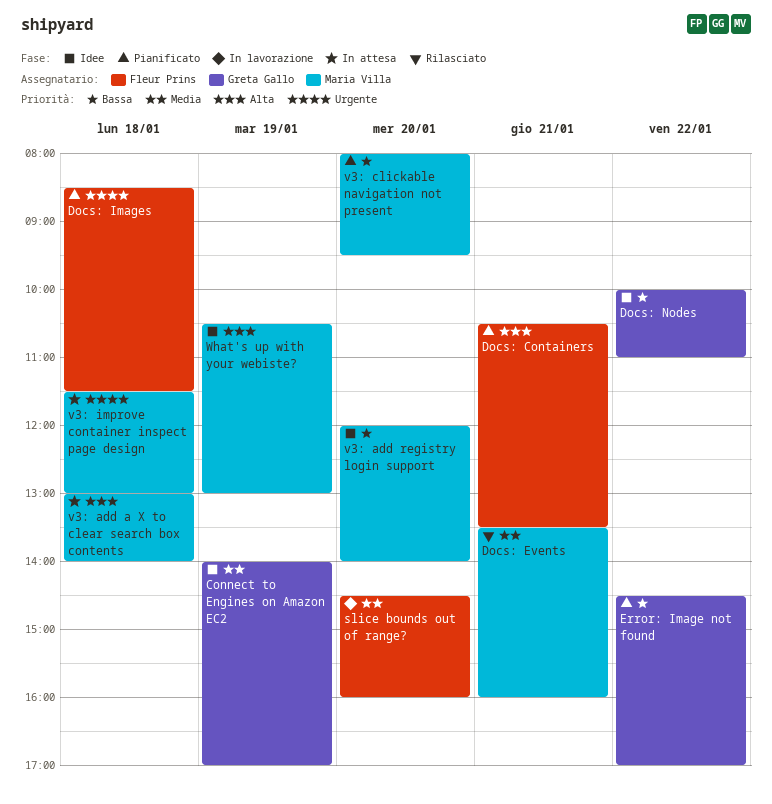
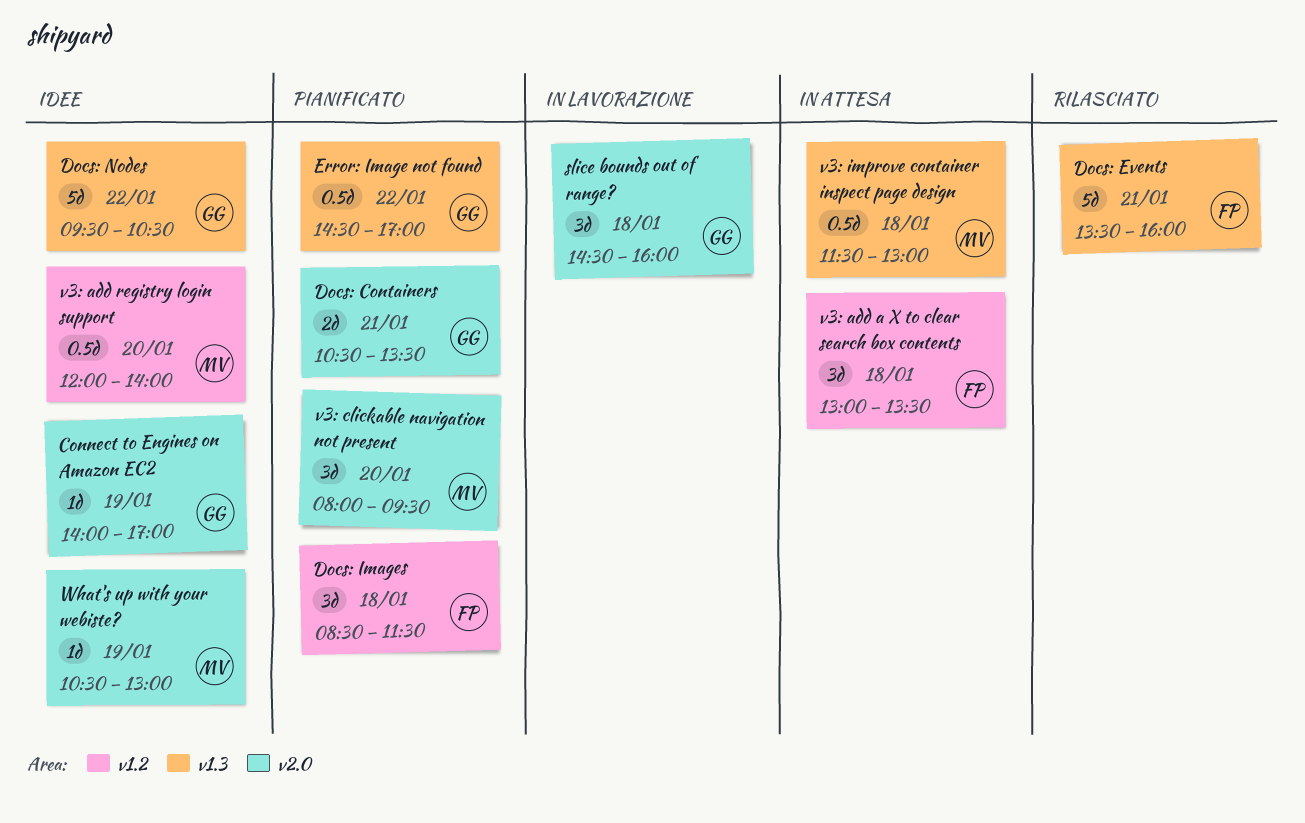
Docs: Containers, owner: Fleur Prins -> Greta Gallo
Docs: Events, owner: Maria Villa -> Fleur Prins
Docs: Nodes, begins: 10:00 -> 09:30
Docs: Nodes, ends: 11:00 -> 10:30
slice bounds out of range?, owner: Fleur Prins -> Greta Gallo
slice bounds out of range?, day: Jan 20 -> Jan 18
v3: add a X to clear search box contents, owner: Maria Villa -> Fleur Prins
v3: add a X to clear search box contents, ends: 14:00 -> 13:30

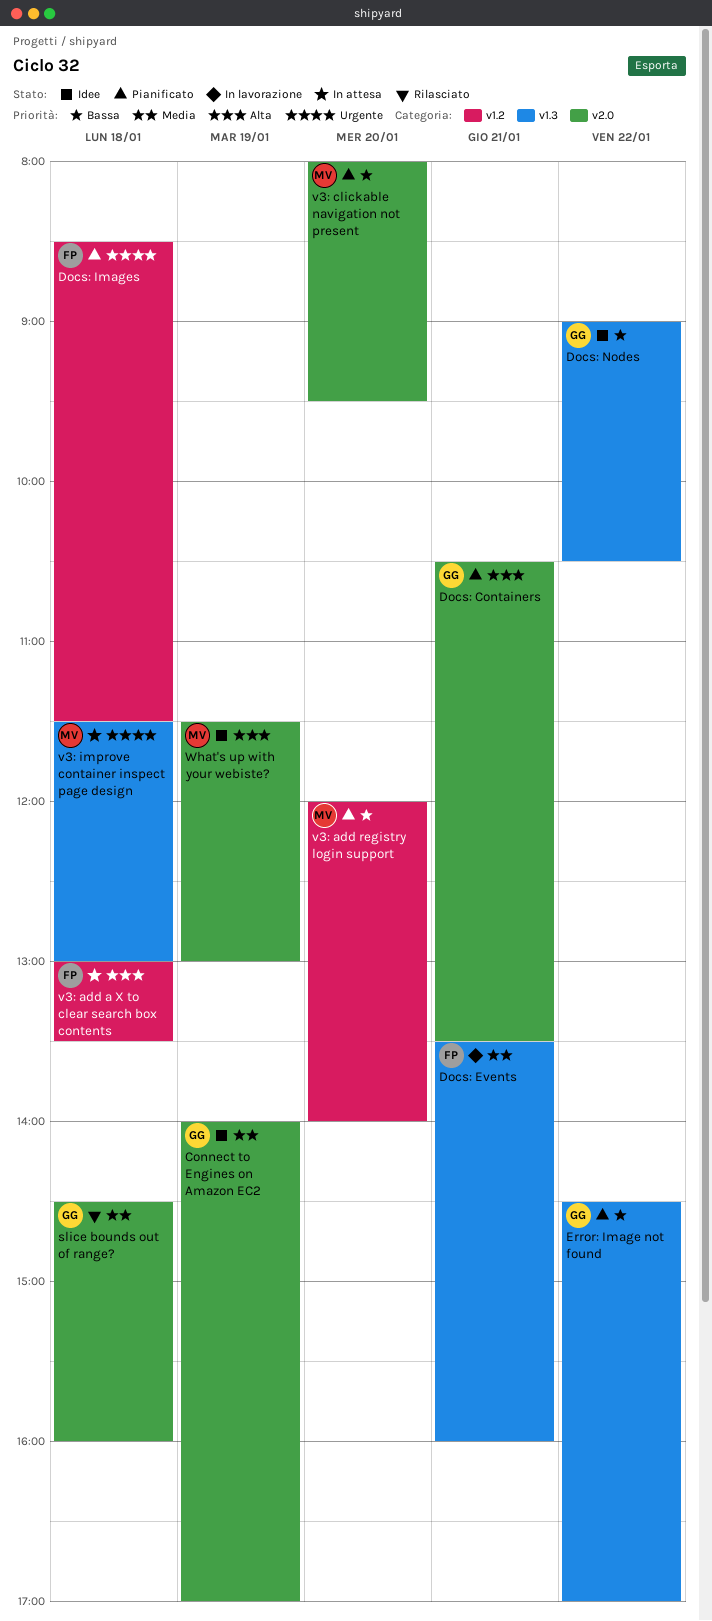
Docs: Events, status: Rilasciato -> In lavorazione
Docs: Nodes, begins: 09:30 -> 09:00
slice bounds out of range?, status: In lavorazione -> Rilasciato
v3: add registry login support, status: Idee -> Pianificato
What's up with your webiste?, begins: 10:30 -> 11:30

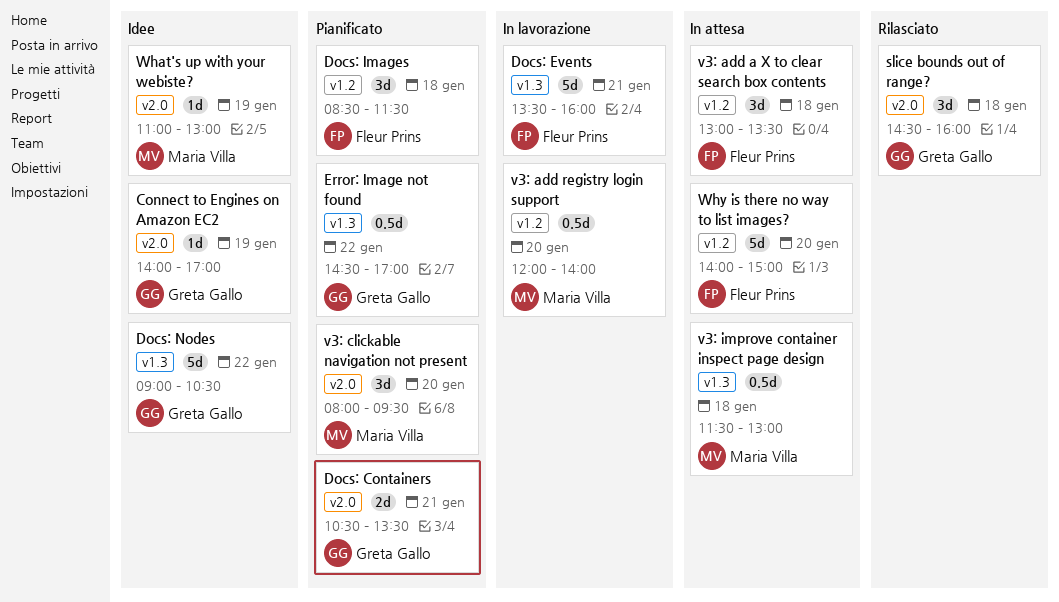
v3: add registry login support, status: Pianificato -> In lavorazione
What's up with your webiste?, begins: 11:30 -> 11:00
Why is there no way to list images?: none -> present

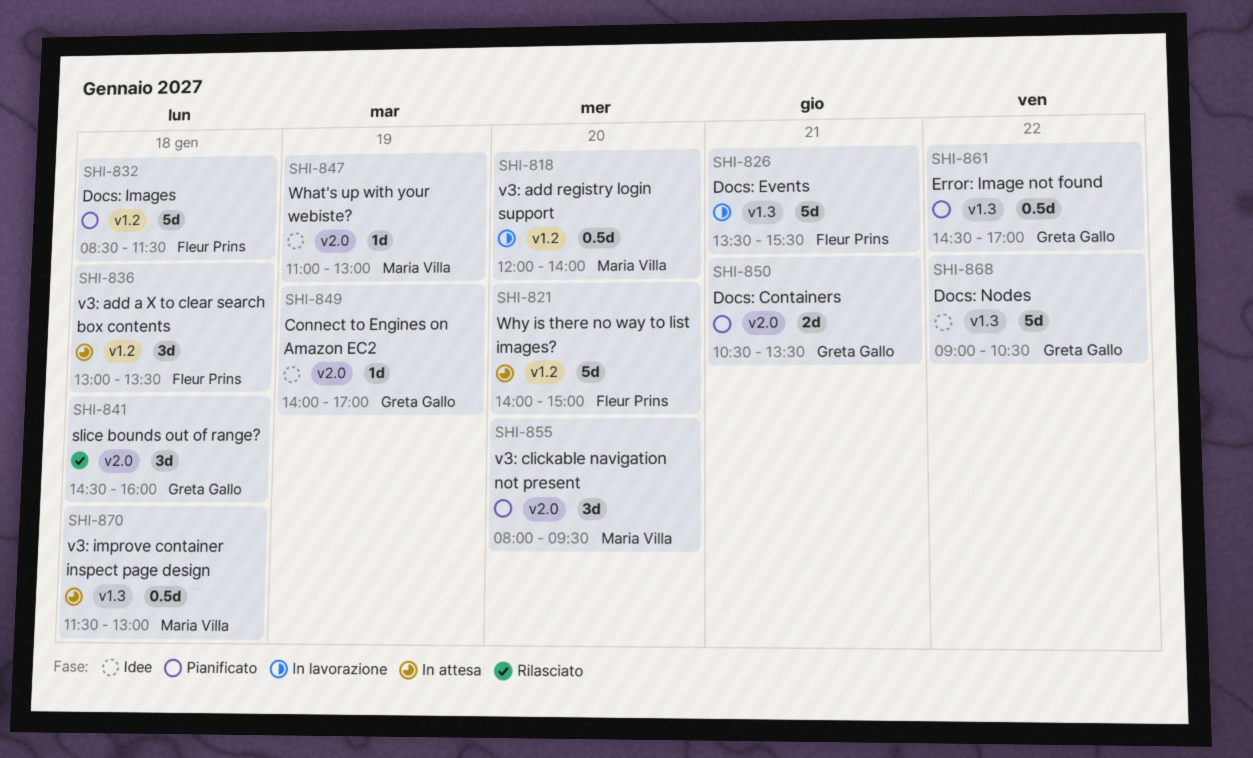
Docs: Events, ends: 16:00 -> 15:30
Docs: Images, estimate: 3d -> 5d

